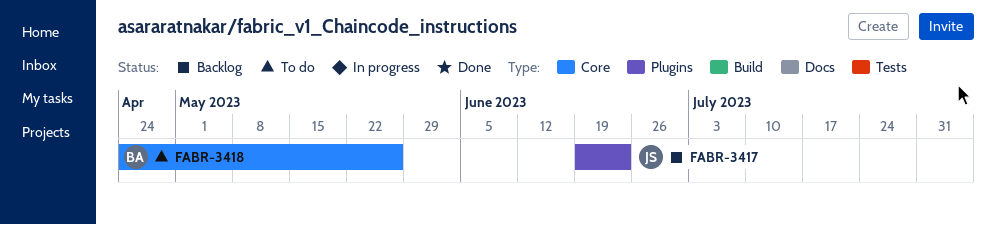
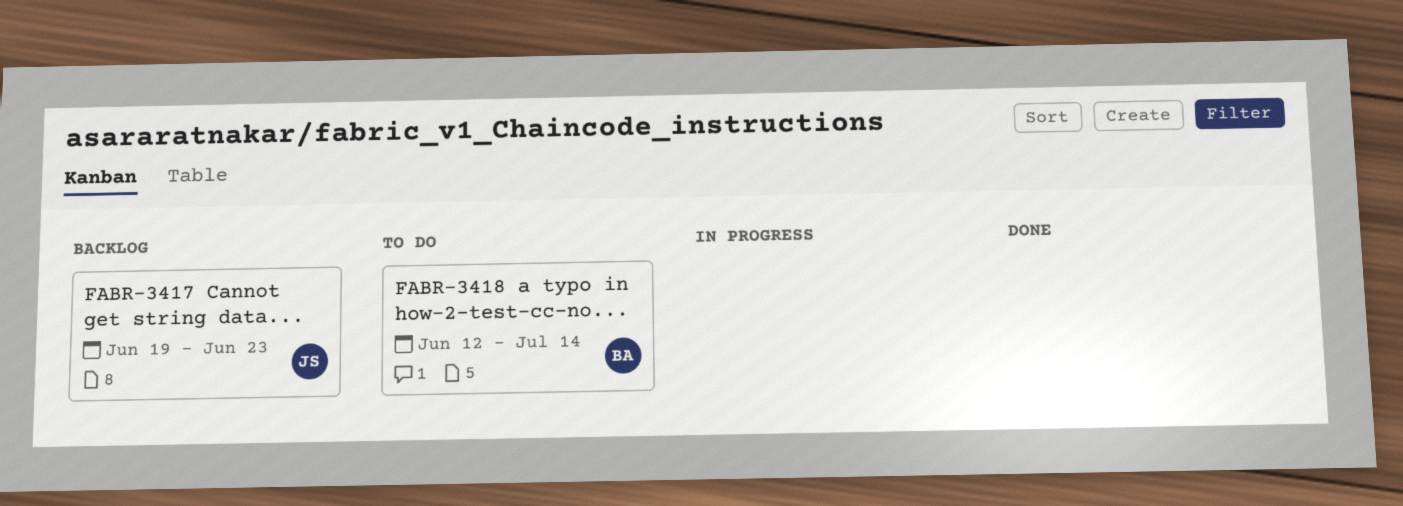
FABR-3418, start: Apr 24 -> Jun 12
FABR-3418, due: May 26 -> Jul 14

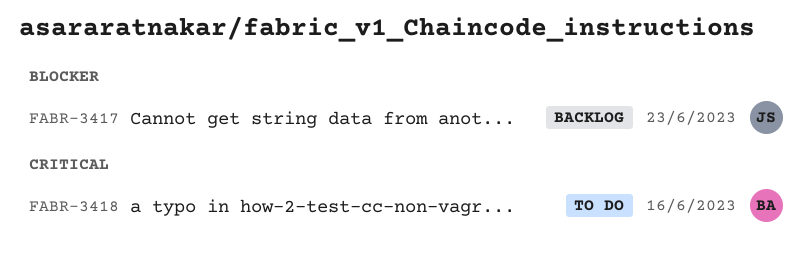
FABR-3418, due: Jul 14 -> Jun 16

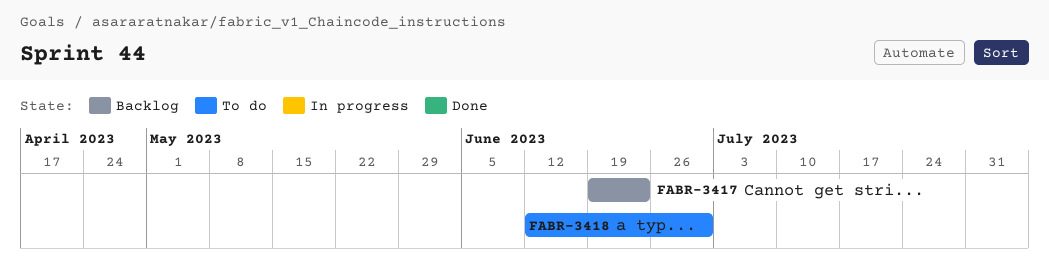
FABR-3418, due: Jun 16 -> Jun 30

